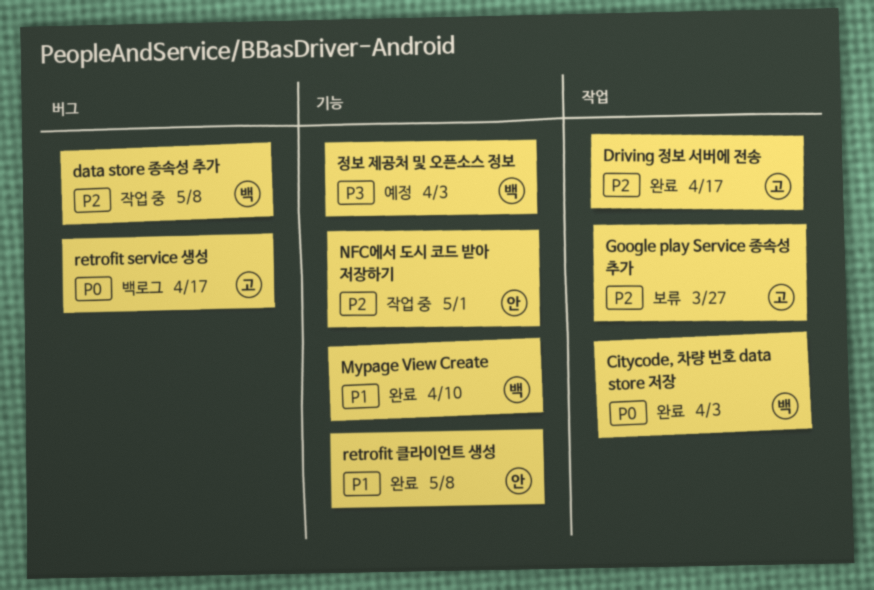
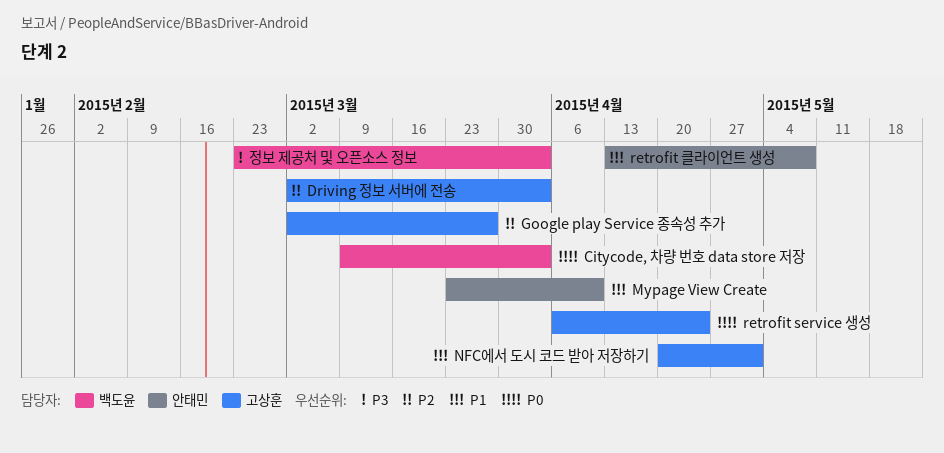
data store 종속성 추가: present -> none
Driving 정보 서버에 전송, due: Apr 17 -> Apr 3
Mypage View Create, owner: 백도윤 -> 안태민
NFC에서 도시 코드 받아 저장하기, owner: 안태민 -> 고상훈
NFC에서 도시 코드 받아 저장하기, priority: P2 -> P1
retrofit service 생성, due: Apr 17 -> Apr 24

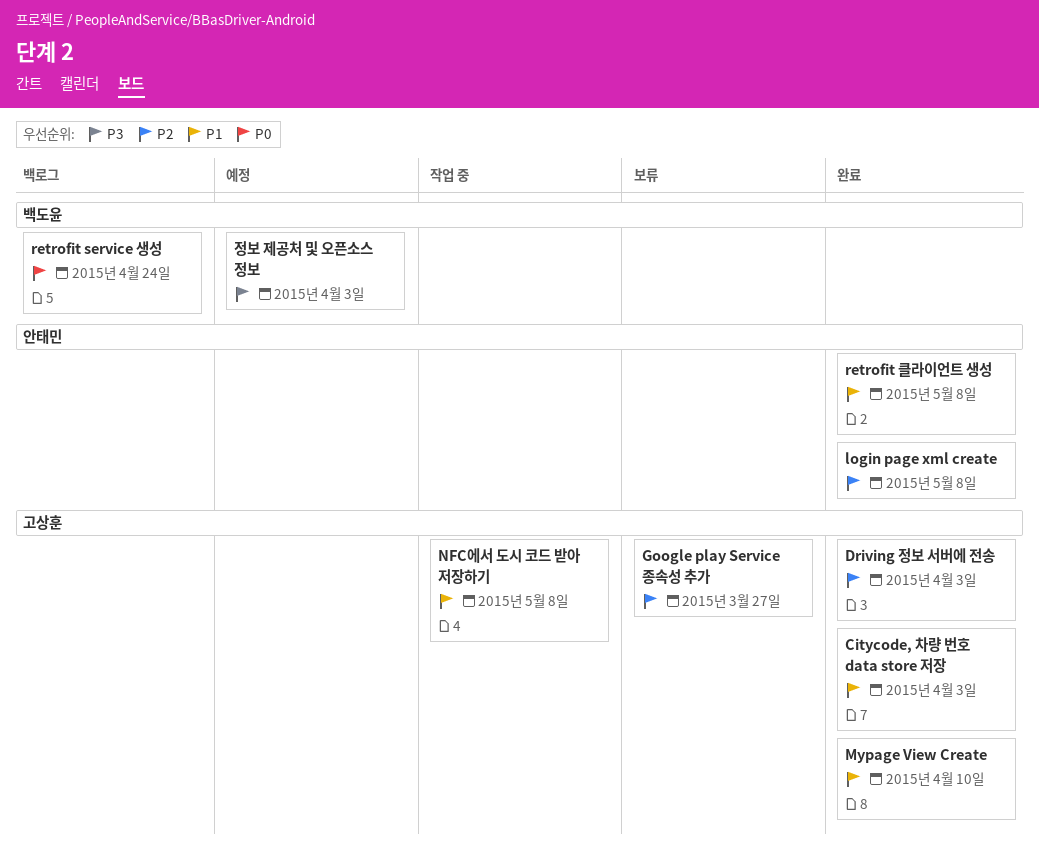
Citycode, 차량 번호 data store 저장, owner: 백도윤 -> 고상훈
Citycode, 차량 번호 data store 저장, priority: P0 -> P1
login page xml create: none -> present
Mypage View Create, owner: 안태민 -> 고상훈
NFC에서 도시 코드 받아 저장하기, due: May 1 -> May 8
retrofit service 생성, owner: 고상훈 -> 백도윤

